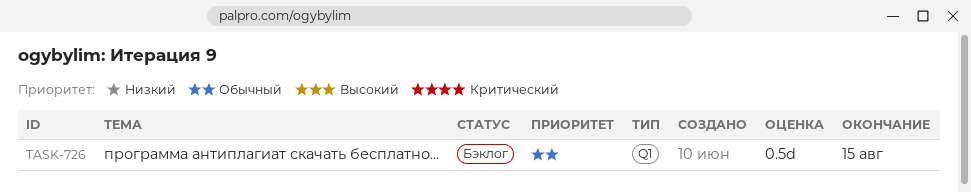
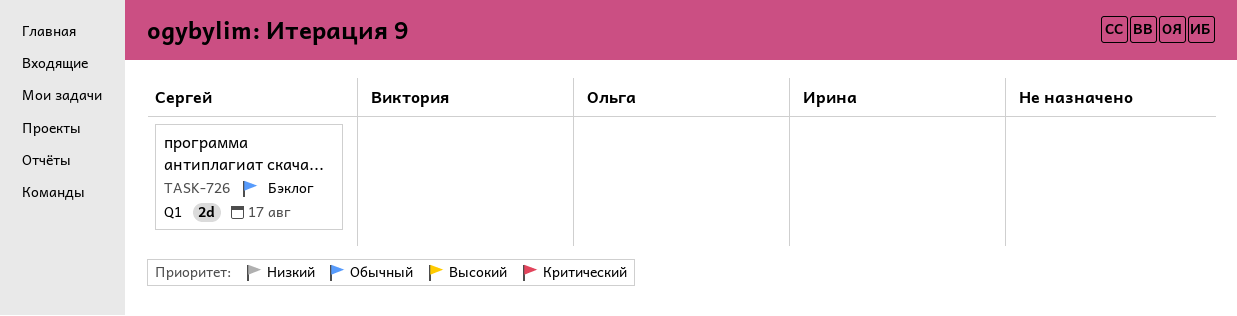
TASK-726, estimate: 0.5d -> 2d
TASK-726, due: Aug 15 -> Aug 17

